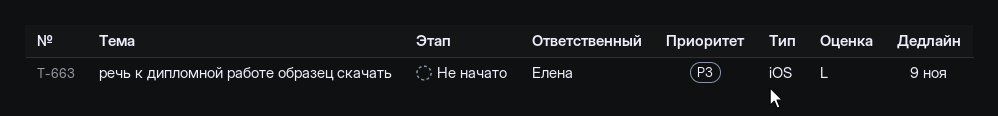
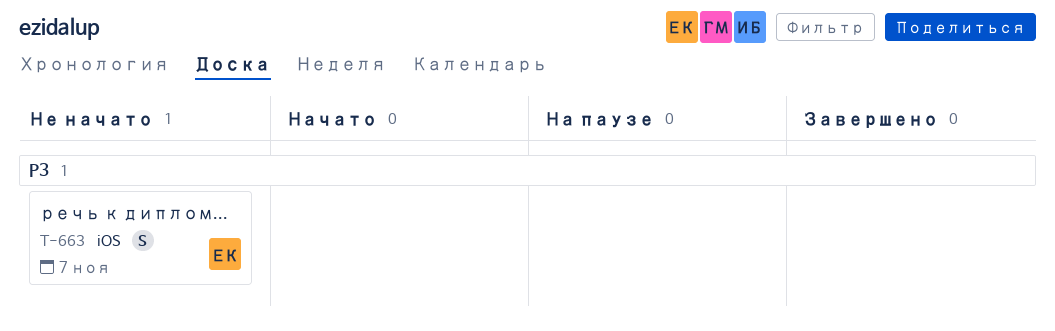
T-663, estimate: L -> S
T-663, due: Nov 9 -> Nov 7

